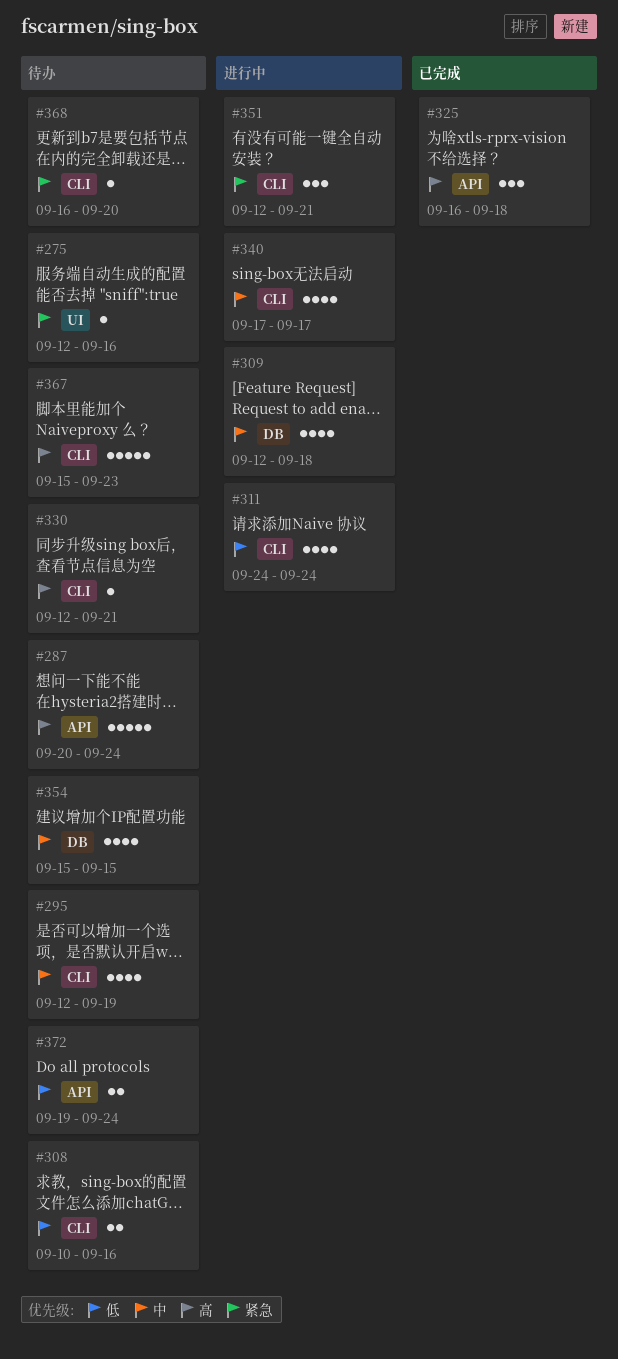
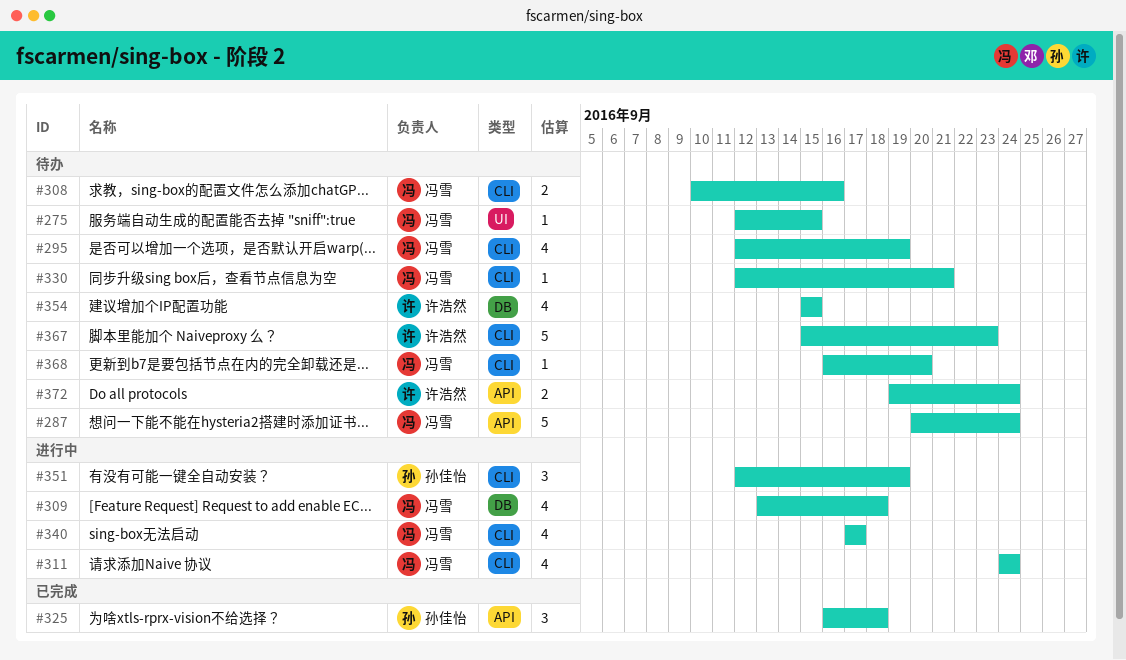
#275, due: Sep 16 -> Sep 15
#309, start: Sep 12 -> Sep 13
#351, due: Sep 21 -> Sep 19

